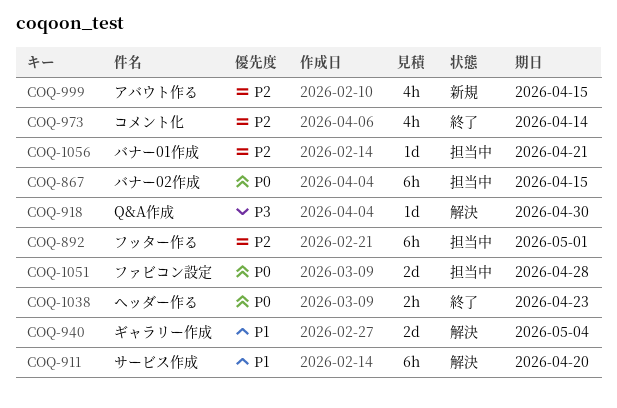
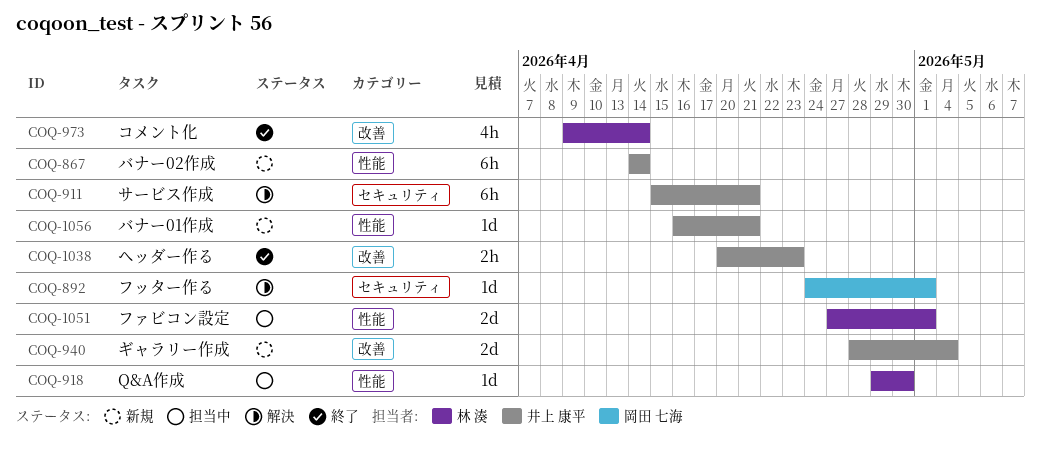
COQ-867, status: 担当中 -> 新規
COQ-867, due: Apr 15 -> Apr 14
COQ-892, status: 担当中 -> 解決
COQ-892, estimate: 6h -> 1d
COQ-911, due: Apr 20 -> Apr 21
COQ-918, status: 解決 -> 担当中
COQ-940, status: 解決 -> 新規
COQ-999: present -> none
COQ-1051, due: Apr 28 -> May 1
COQ-1056, status: 担当中 -> 新規

